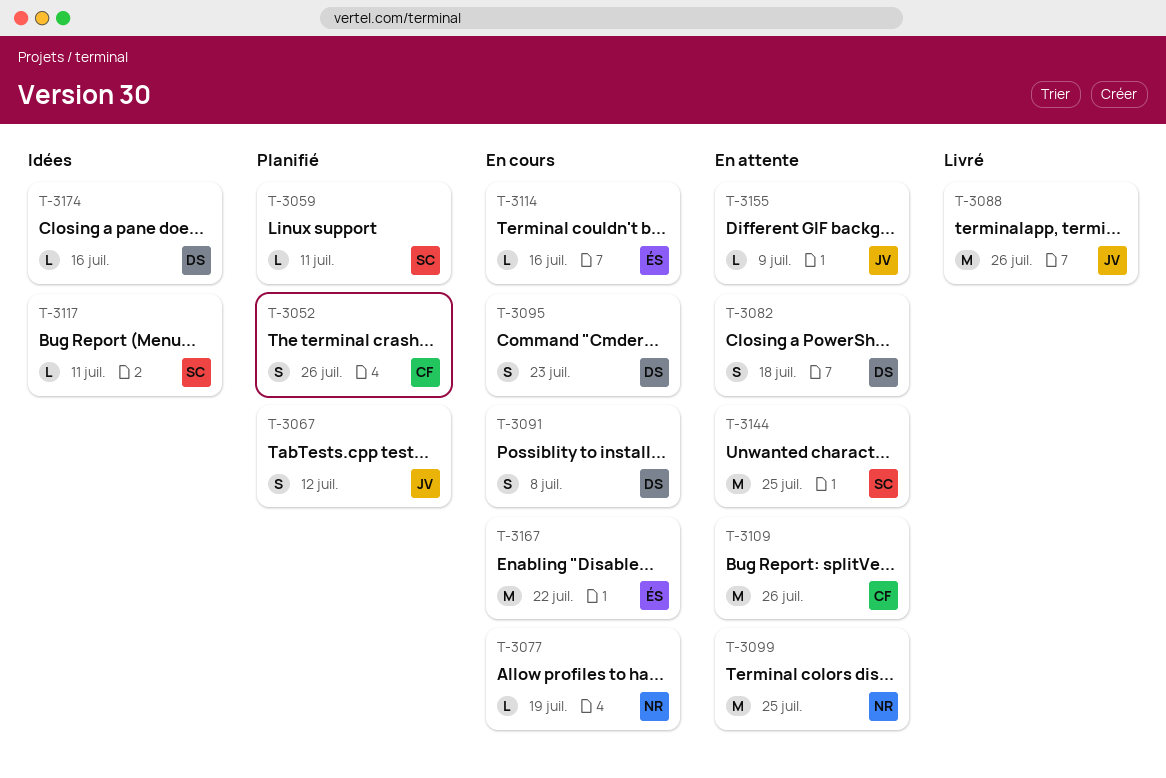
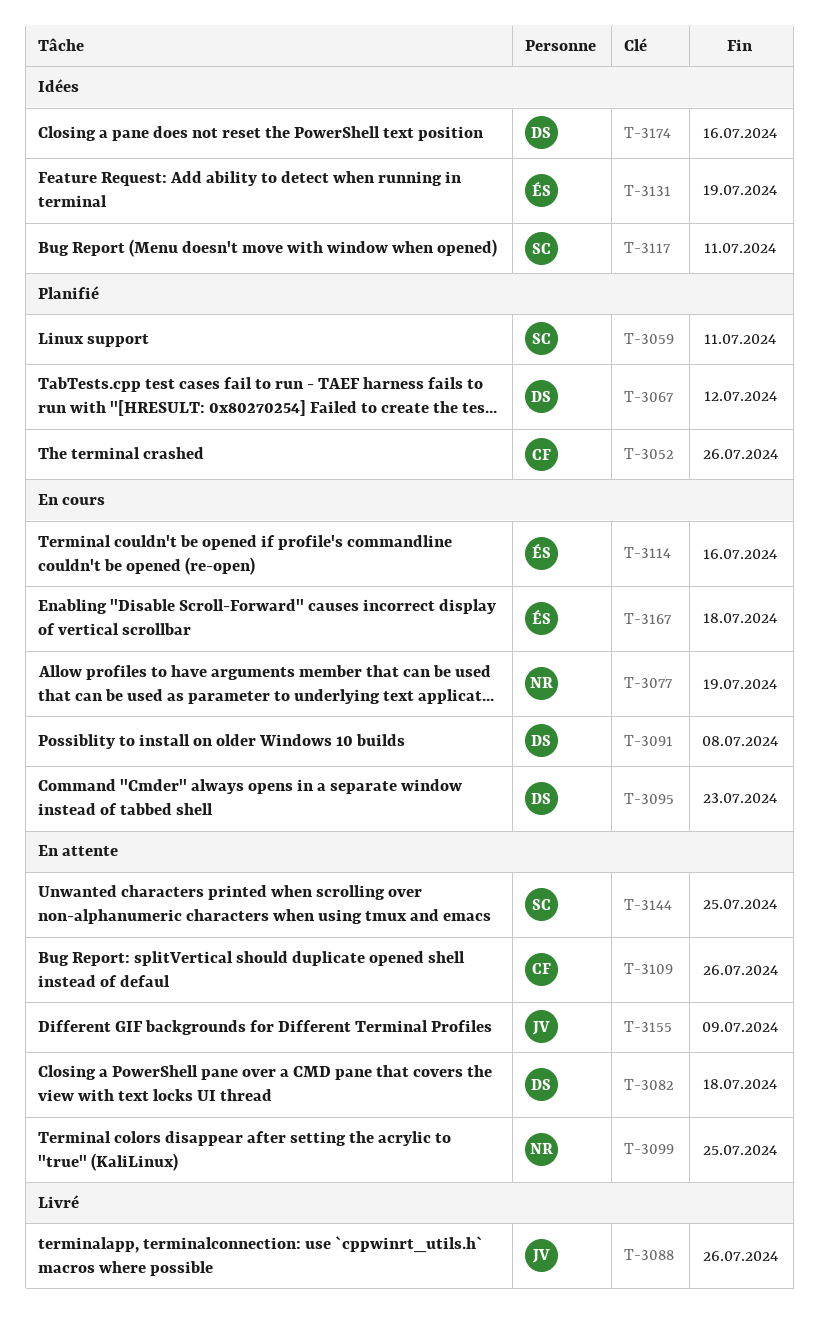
T-3067, owner: JV -> DS
T-3131: none -> present
T-3167, due: Jul 22 -> Jul 18

